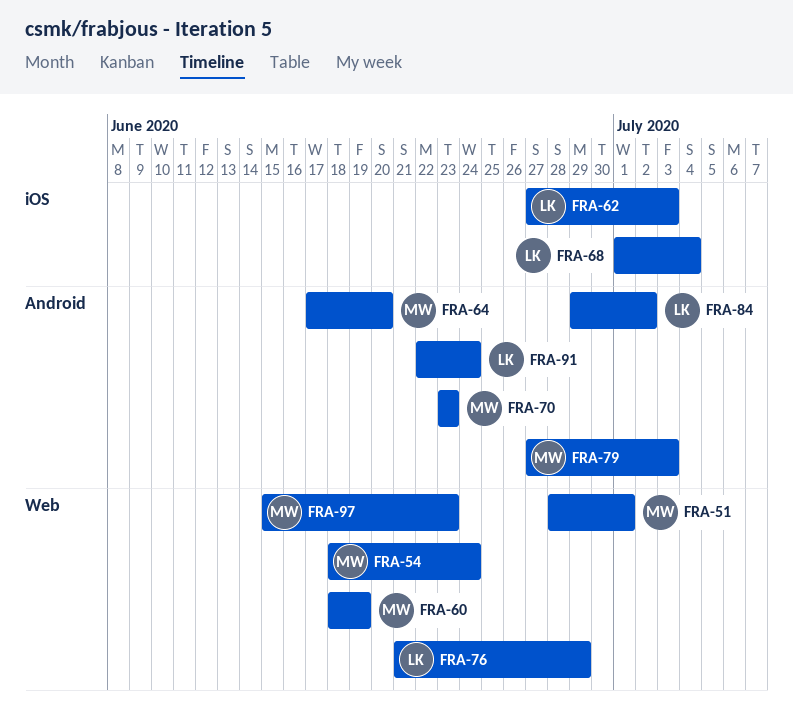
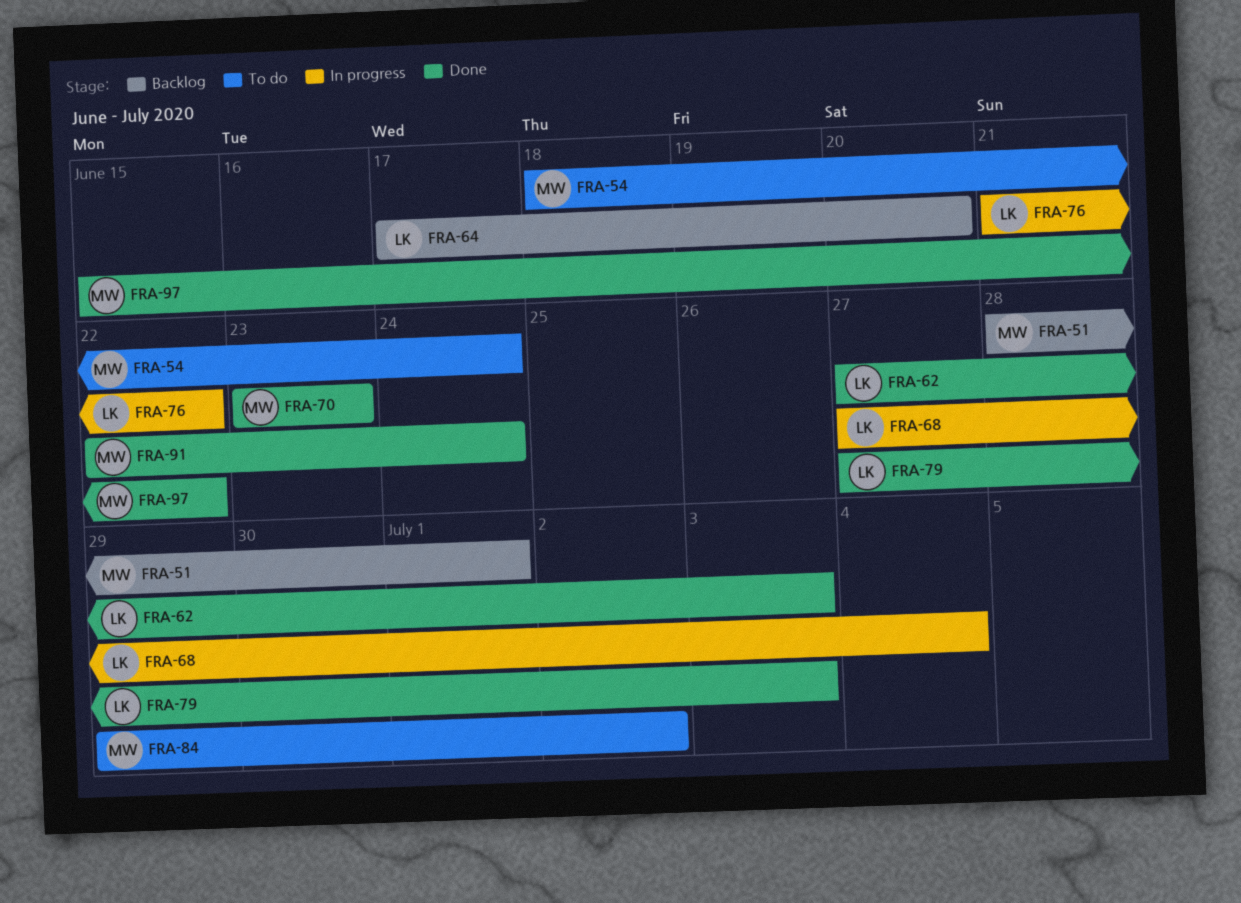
FRA-60: present -> none
FRA-64, owner: MW -> LK
FRA-68, start: Jul 1 -> Jun 27
FRA-76, due: Jun 29 -> Jun 22
FRA-79, owner: MW -> LK
FRA-84, owner: LK -> MW
FRA-91, owner: LK -> MW
FRA-97, due: Jun 23 -> Jun 22

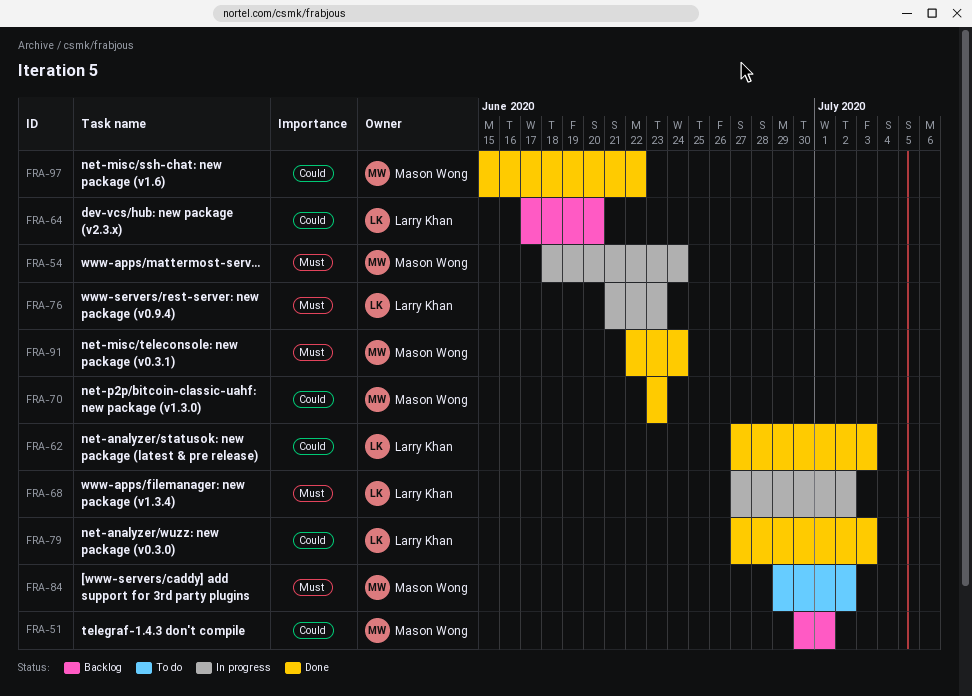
FRA-51, start: Jun 28 -> Jun 30
FRA-54, status: To do -> In progress
FRA-68, due: Jul 4 -> Jul 2
FRA-76, due: Jun 22 -> Jun 23

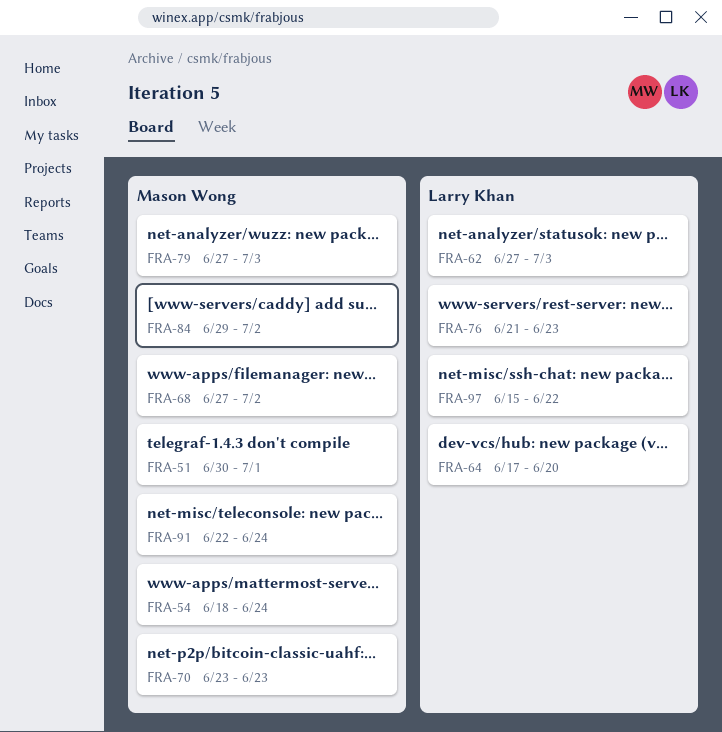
FRA-68, owner: Larry Khan -> Mason Wong
FRA-79, owner: Larry Khan -> Mason Wong
FRA-97, owner: Mason Wong -> Larry Khan

